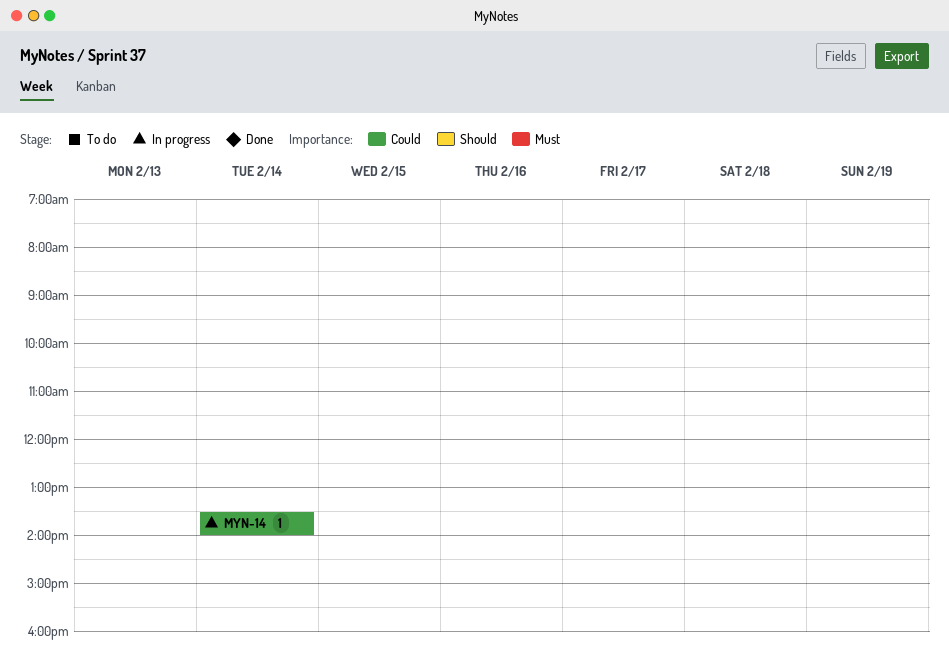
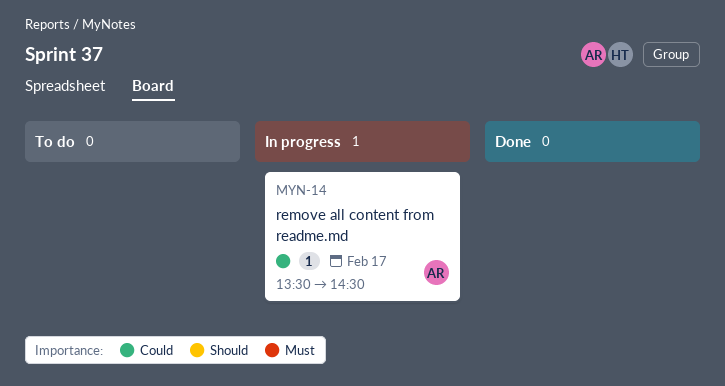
MYN-14, day: Feb 14 -> Feb 17
MYN-14, ends: 14:00 -> 14:30

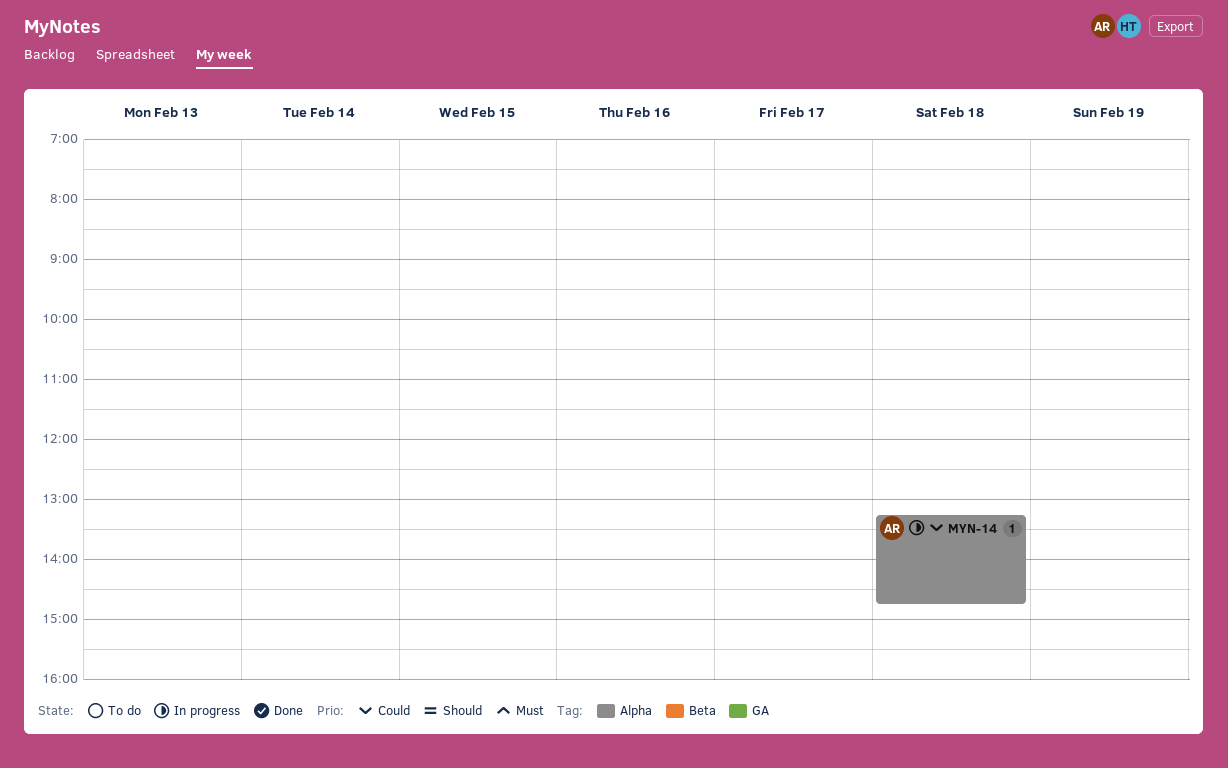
MYN-14, day: Feb 17 -> Feb 18
MYN-14, begins: 13:30 -> 13:15
MYN-14, ends: 14:30 -> 14:45

